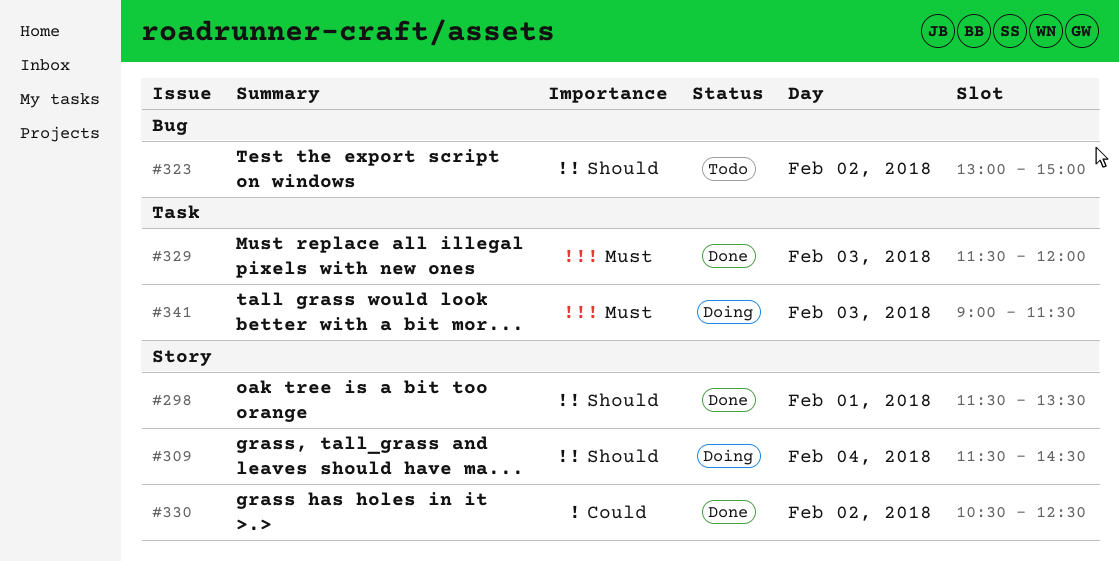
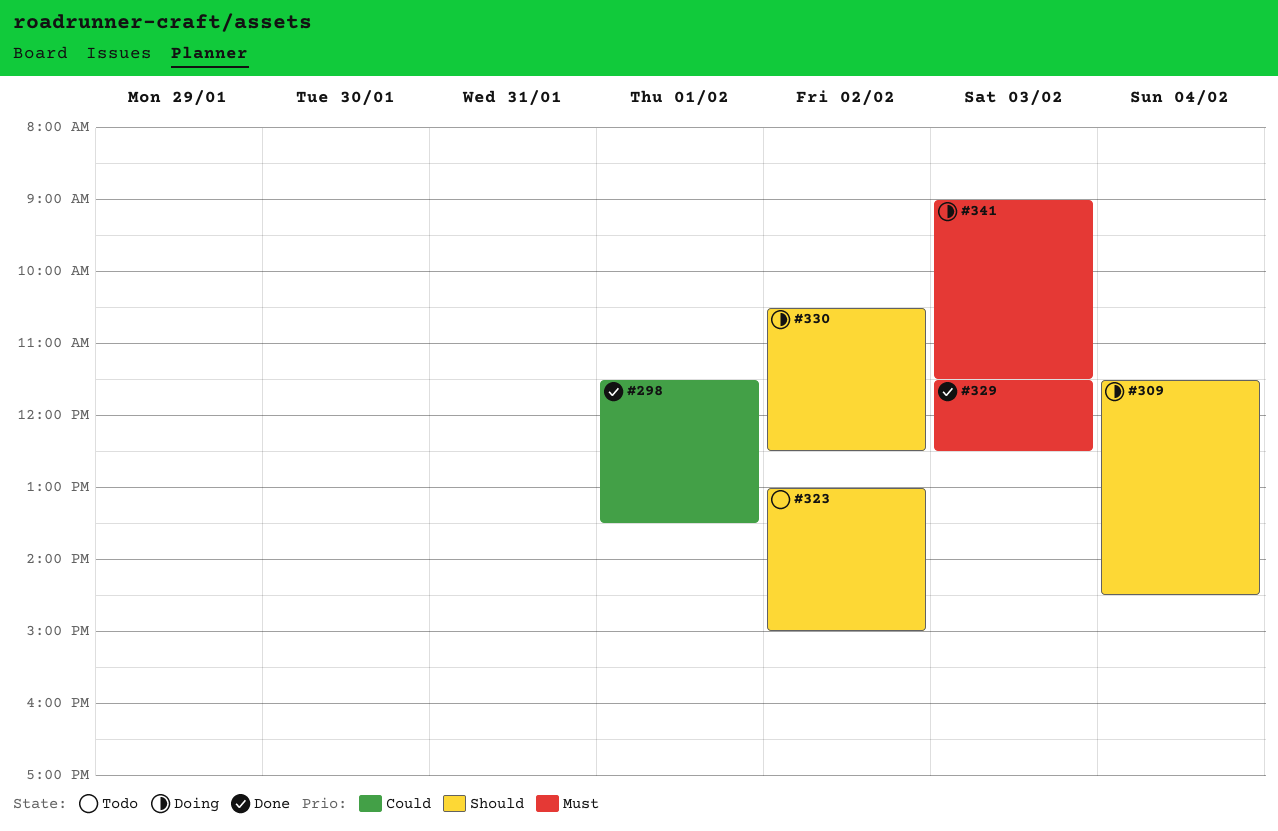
#298, priority: Should -> Could
#329, ends: 12:00 -> 12:30
#330, status: Done -> Doing
#330, priority: Could -> Should

